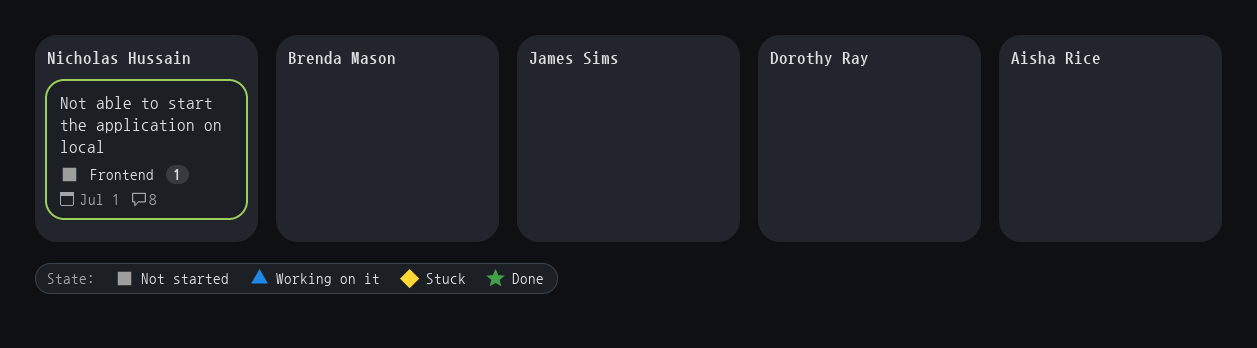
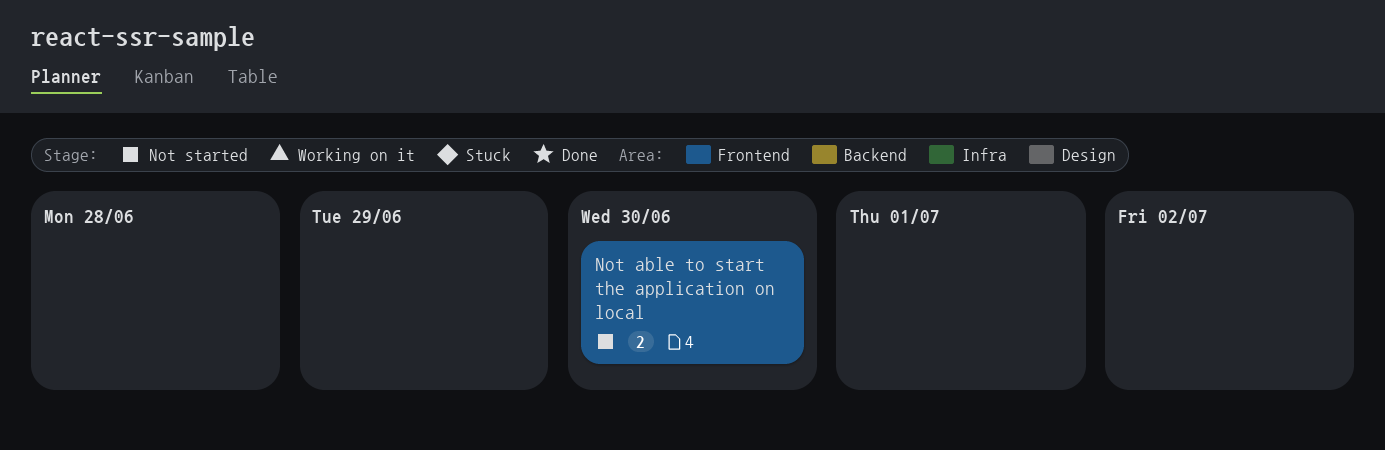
Not able to start the application on local, estimate: 1 -> 2
Not able to start the application on local, due: Jul 1 -> Jun 30

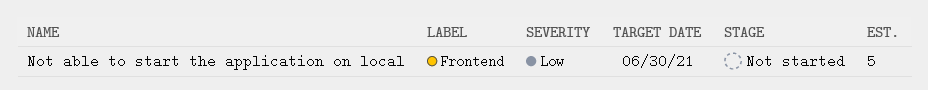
Not able to start the application on local, estimate: 2 -> 5

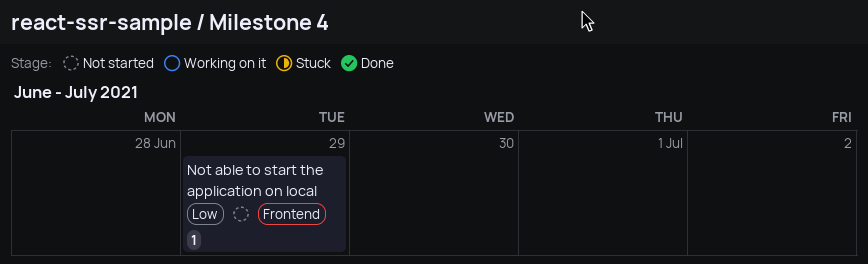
Not able to start the application on local, estimate: 5 -> 1
Not able to start the application on local, due: Jun 30 -> Jun 29

